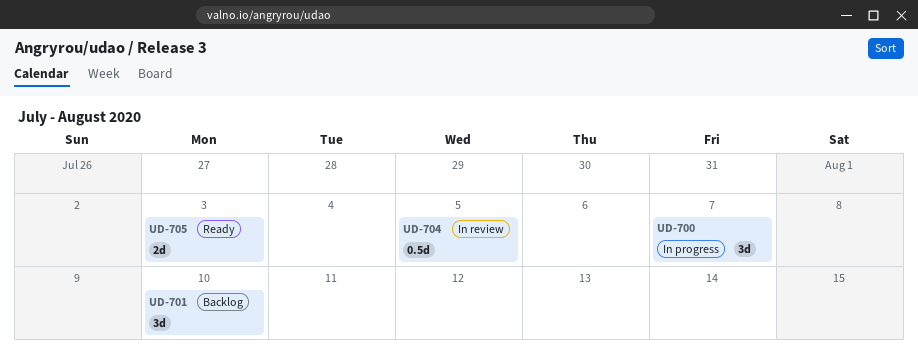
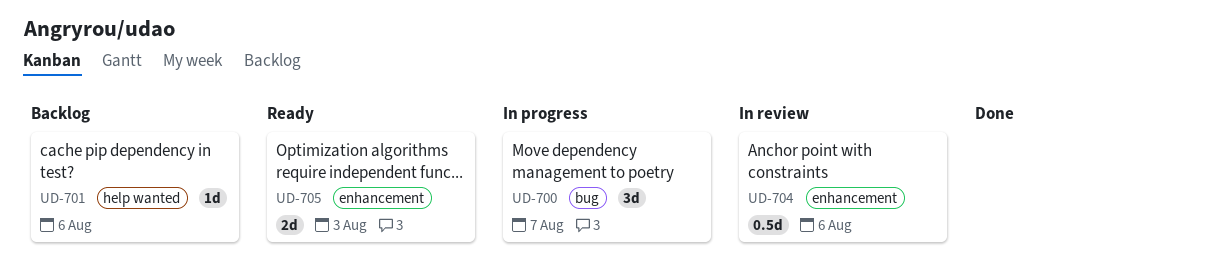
UD-701, estimate: 3d -> 1d
UD-701, due: Aug 10 -> Aug 6
UD-704, due: Aug 5 -> Aug 6

